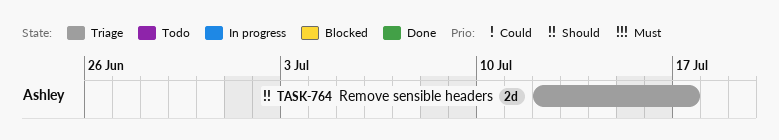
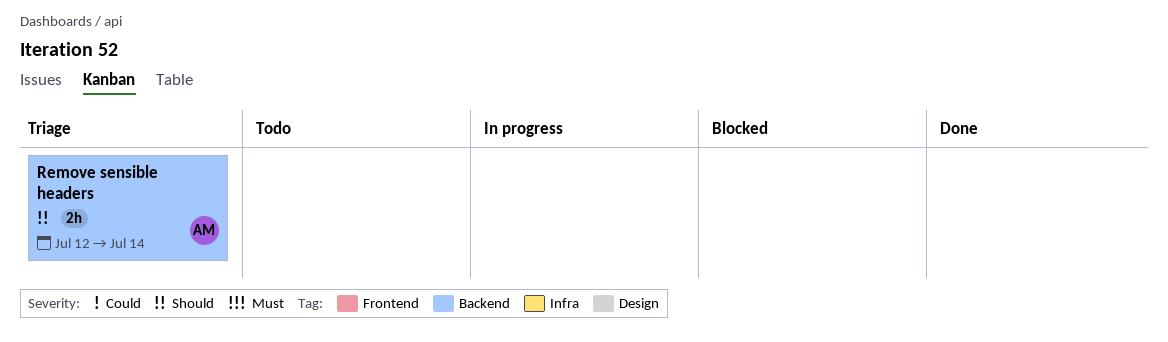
Remove sensible headers, estimate: 2d -> 2h
Remove sensible headers, due: Jul 17 -> Jul 14

